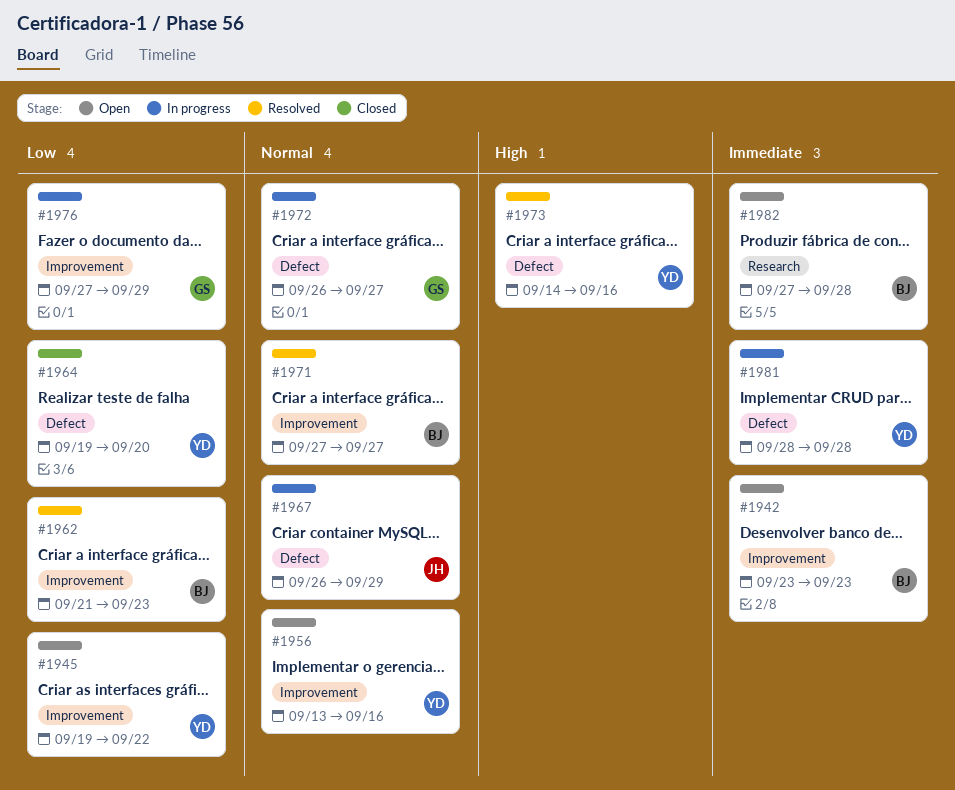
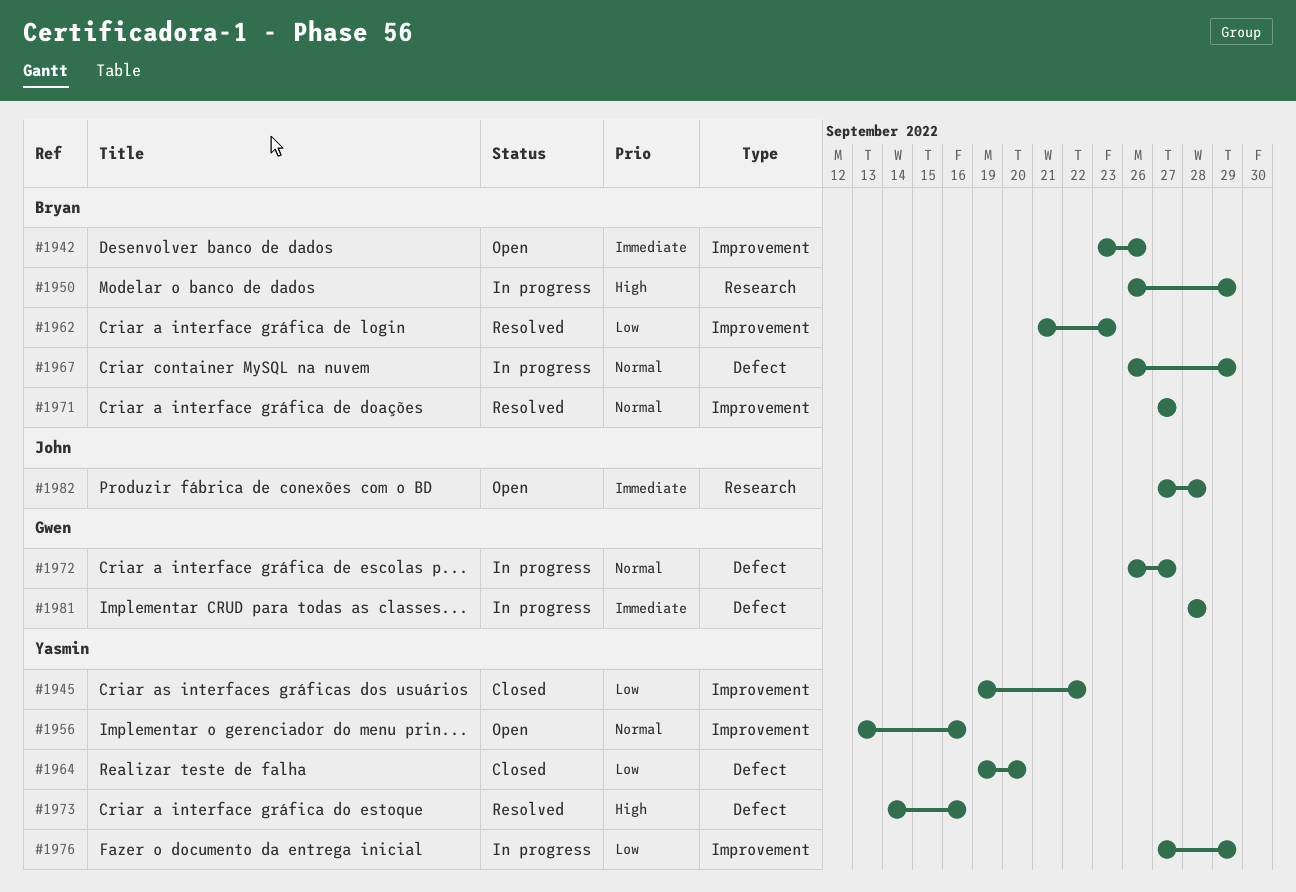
#1942, due: Sep 23 -> Sep 26
#1945, status: Open -> Closed
#1950: none -> present
#1967, owner: John -> Bryan
#1976, owner: Gwen -> Yasmin
#1981, owner: Yasmin -> Gwen
#1982, owner: Bryan -> John

